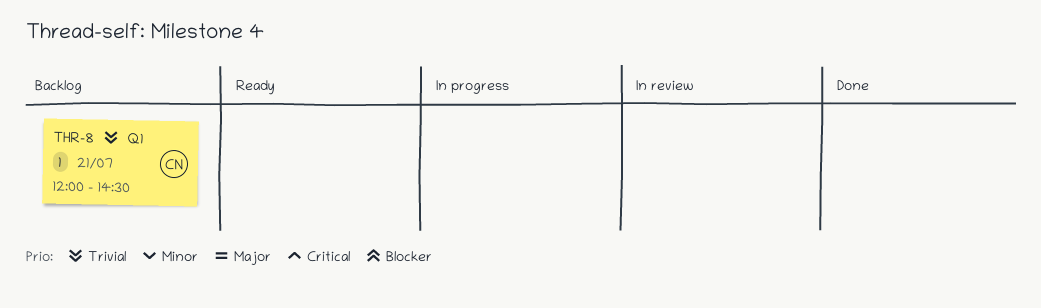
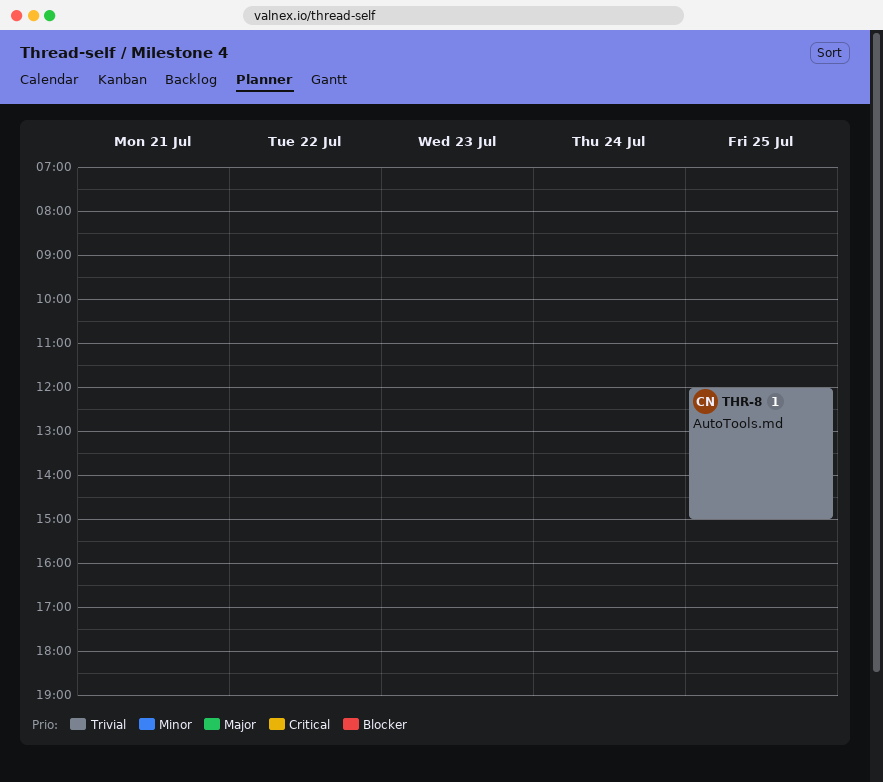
THR-8, day: Jul 21 -> Jul 25
THR-8, ends: 14:30 -> 15:00

